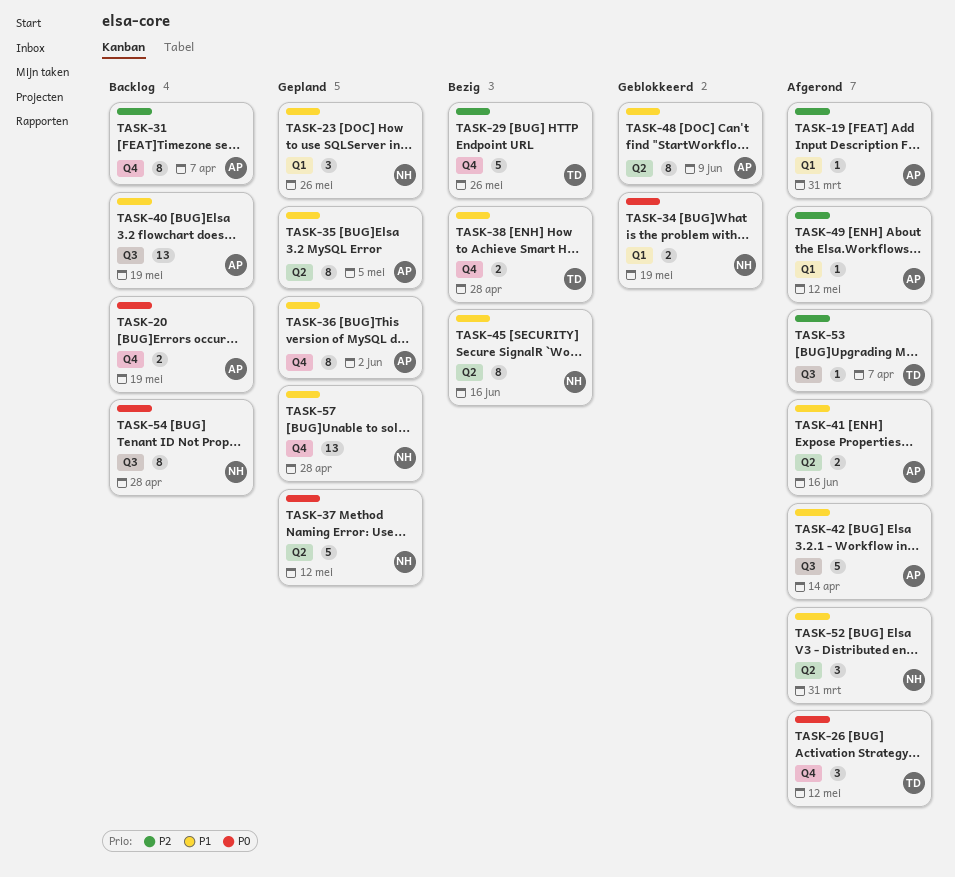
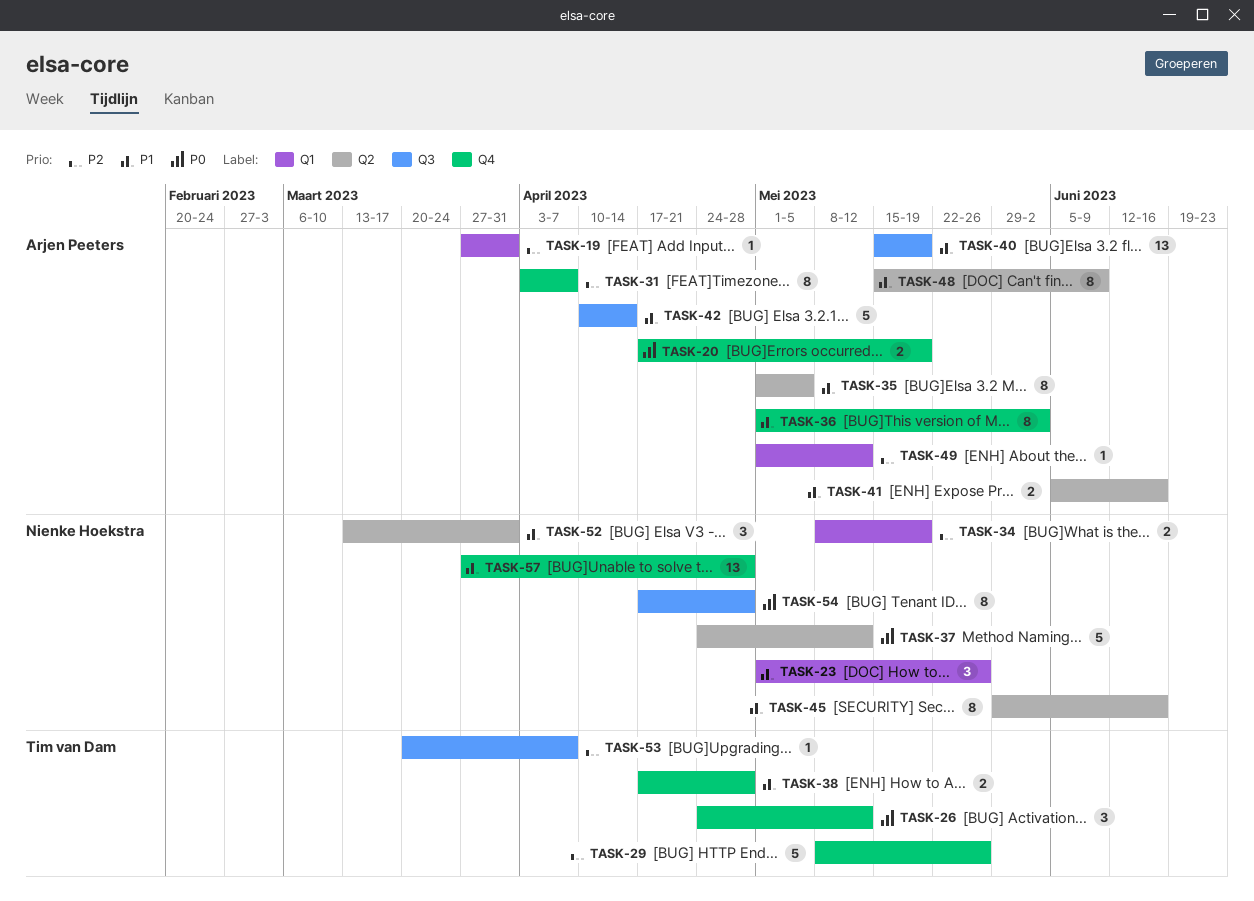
TASK-34, priority: P0 -> P2

